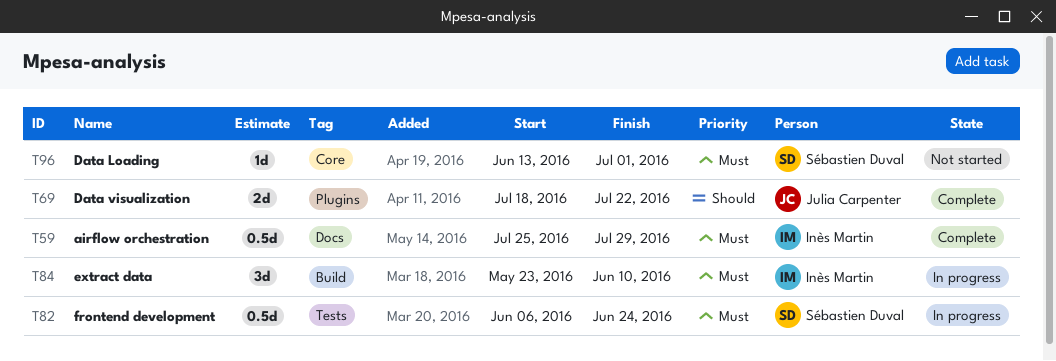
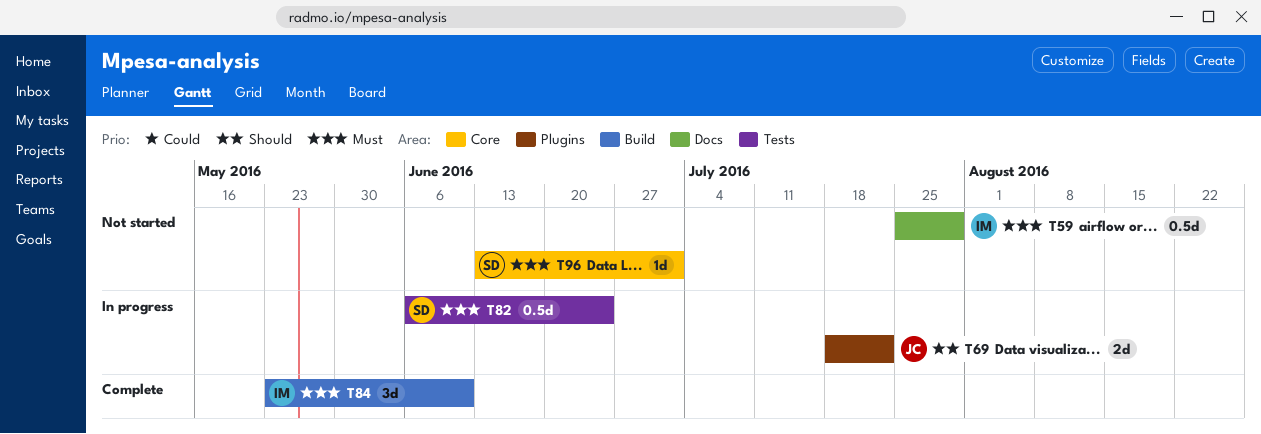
T59, status: Complete -> Not started
T69, status: Complete -> In progress
T84, status: In progress -> Complete

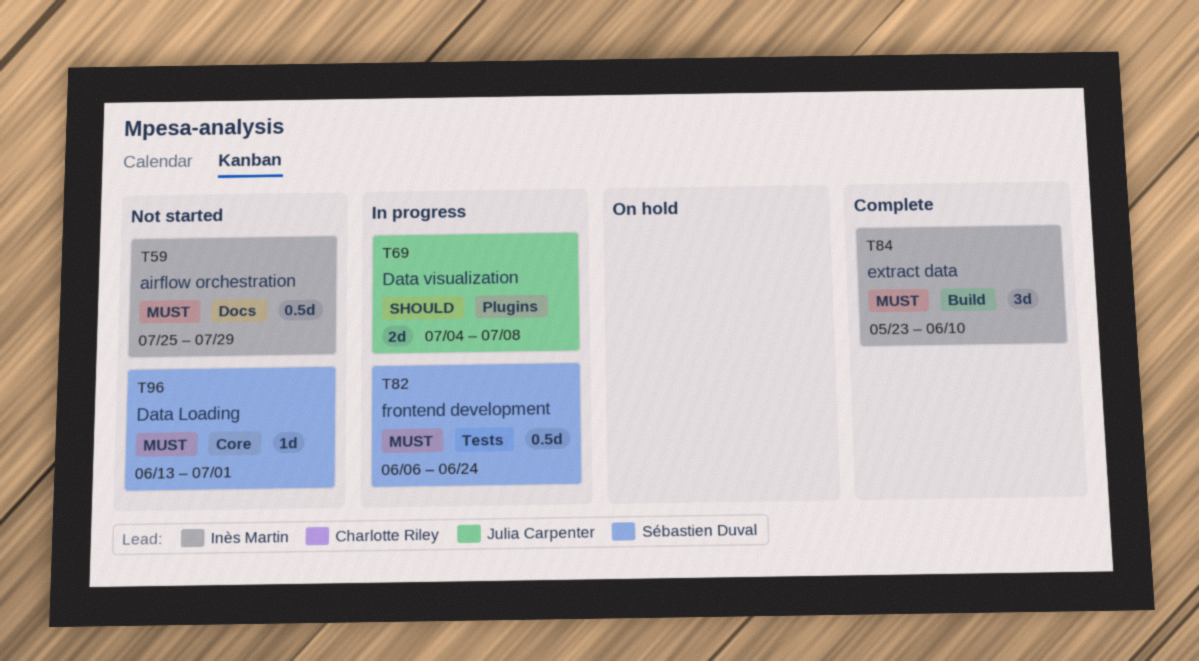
T69, start: Jul 18 -> Jul 4
T69, due: Jul 22 -> Jul 8

